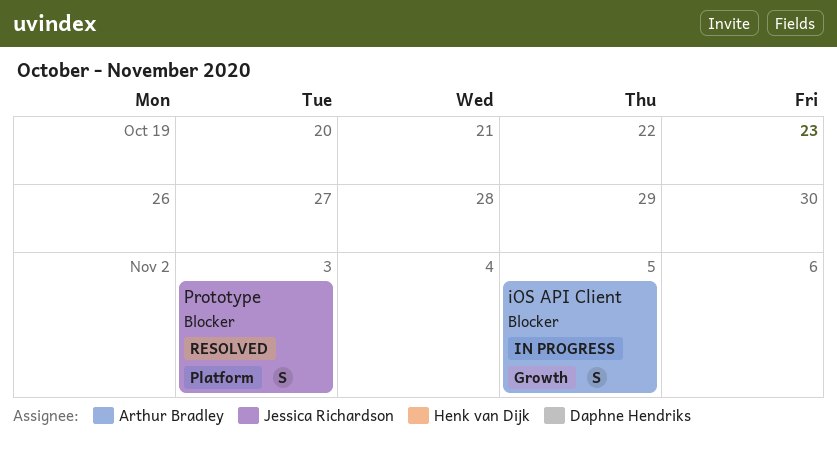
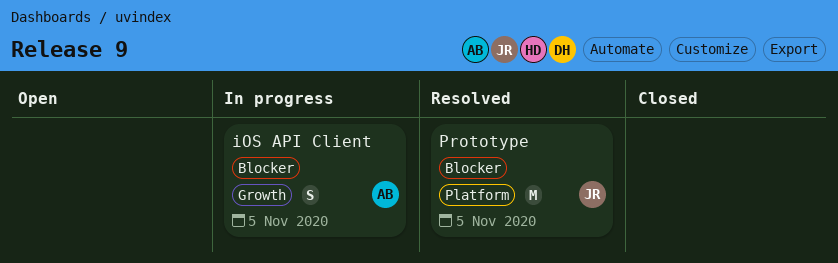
Prototype, estimate: S -> M
Prototype, due: Nov 3 -> Nov 5

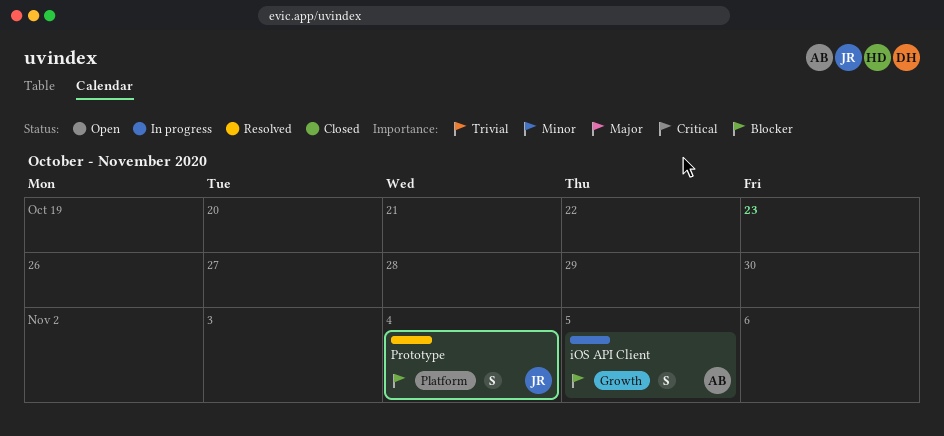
Prototype, estimate: M -> S
Prototype, due: Nov 5 -> Nov 4

